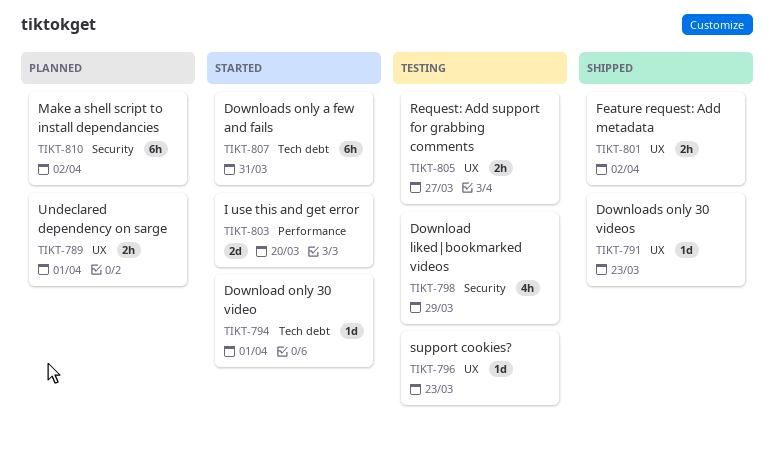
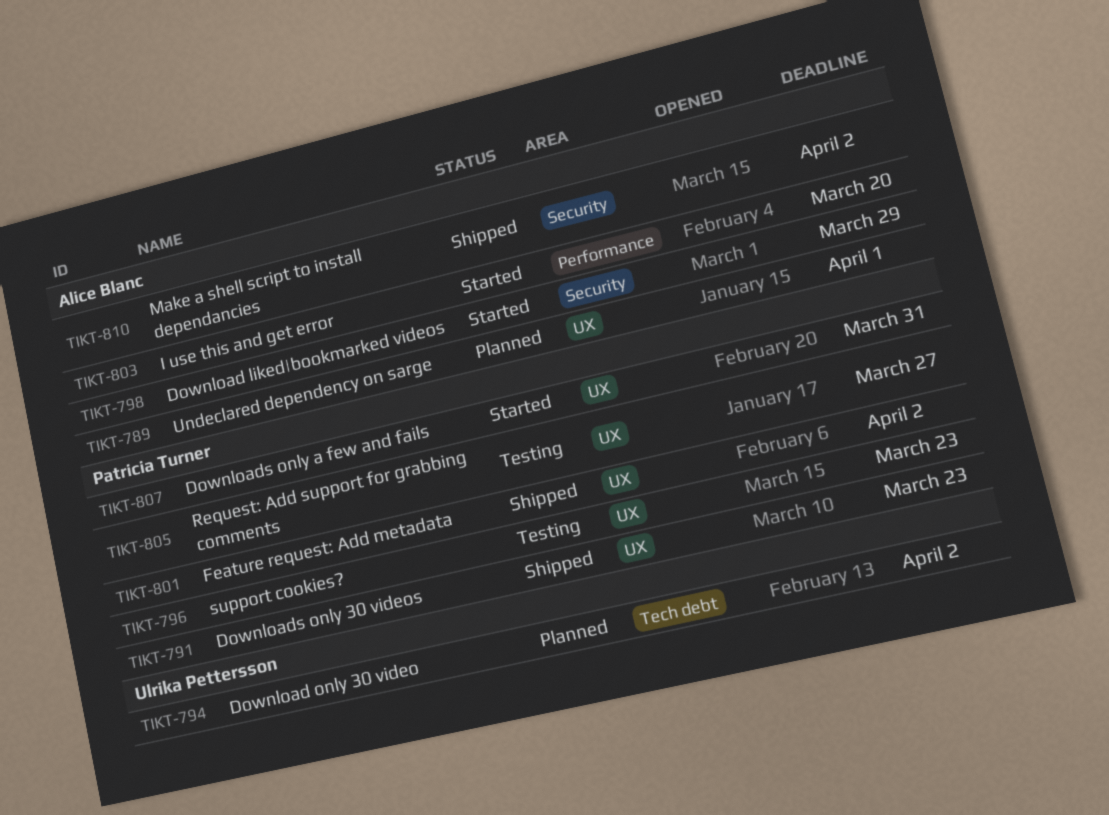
TIKT-794, status: Started -> Planned
TIKT-794, due: Apr 1 -> Apr 2
TIKT-798, status: Testing -> Started
TIKT-807, label: Tech debt -> UX
TIKT-810, status: Planned -> Shipped

